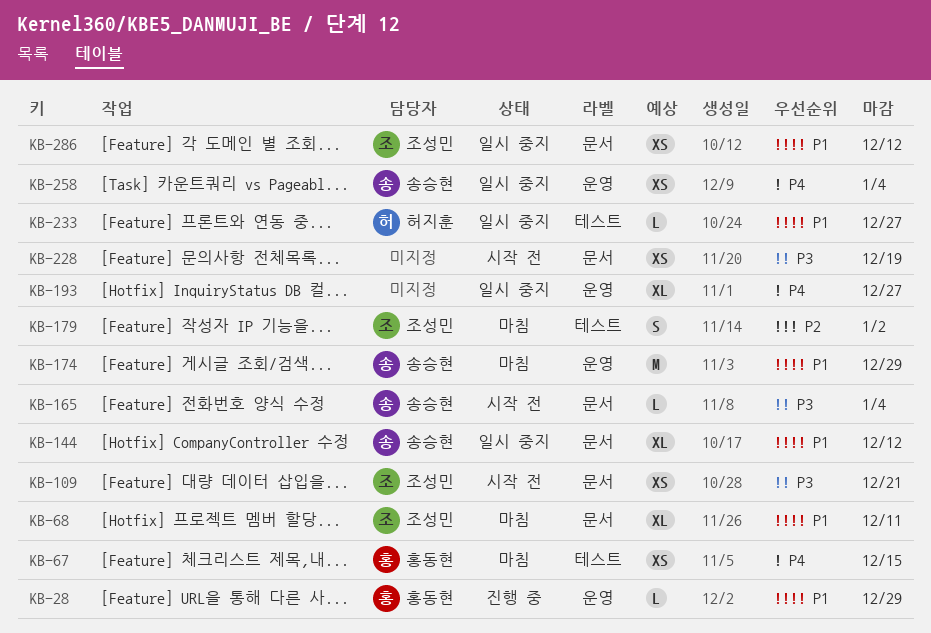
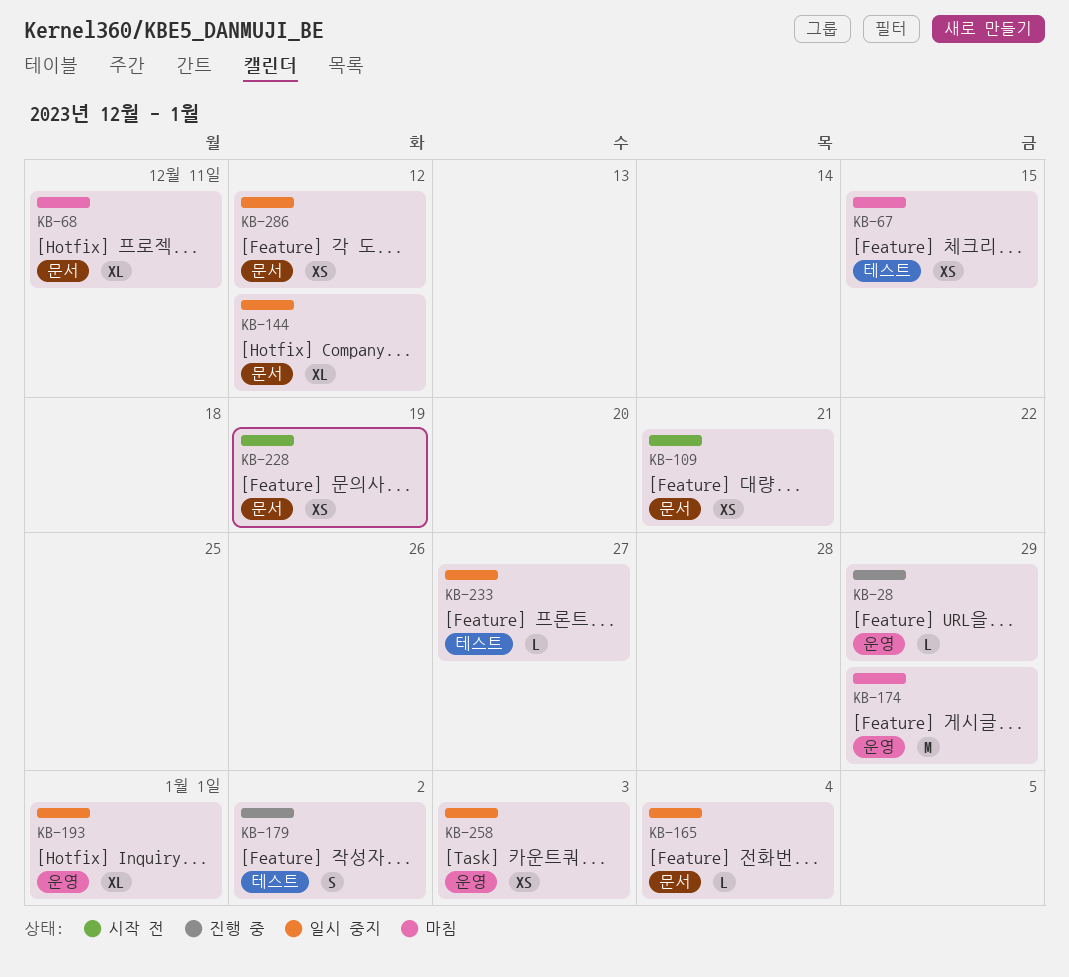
KB-165, status: 시작 전 -> 일시 중지
KB-179, status: 마침 -> 진행 중
KB-193, due: Dec 27 -> Jan 1
KB-258, due: Jan 4 -> Jan 3

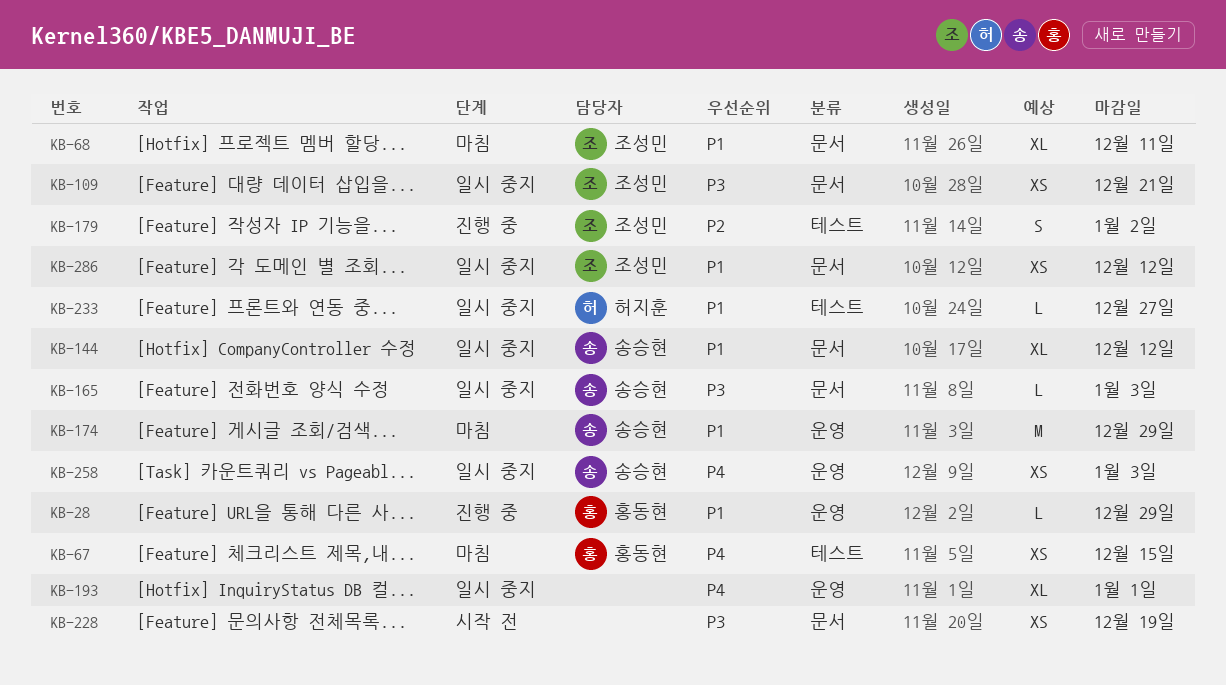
KB-109, status: 시작 전 -> 일시 중지
KB-165, due: Jan 4 -> Jan 3

